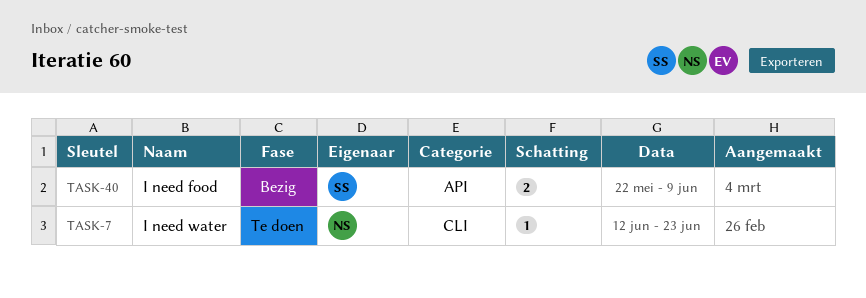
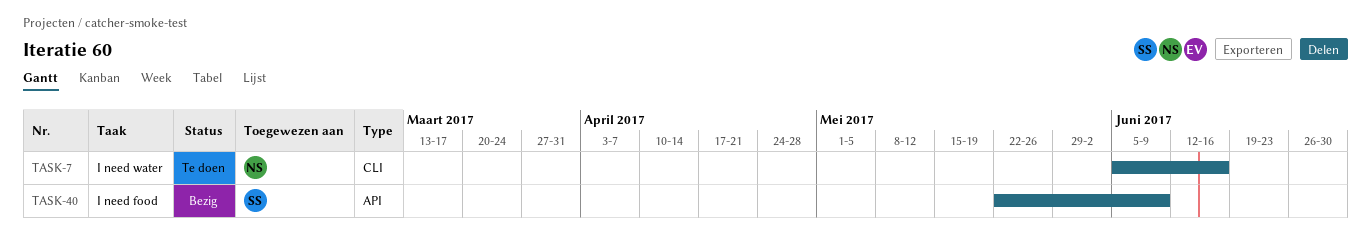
TASK-7, start: Jun 12 -> Jun 5
TASK-7, due: Jun 23 -> Jun 16

